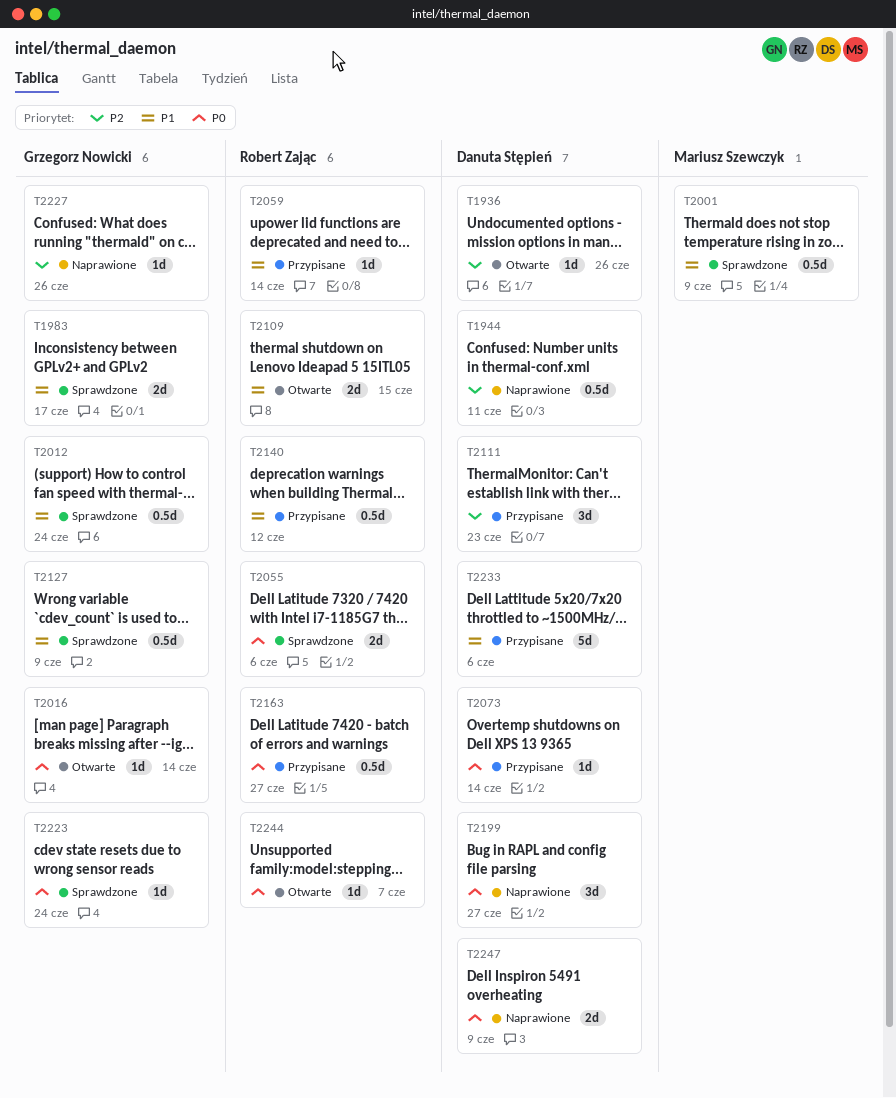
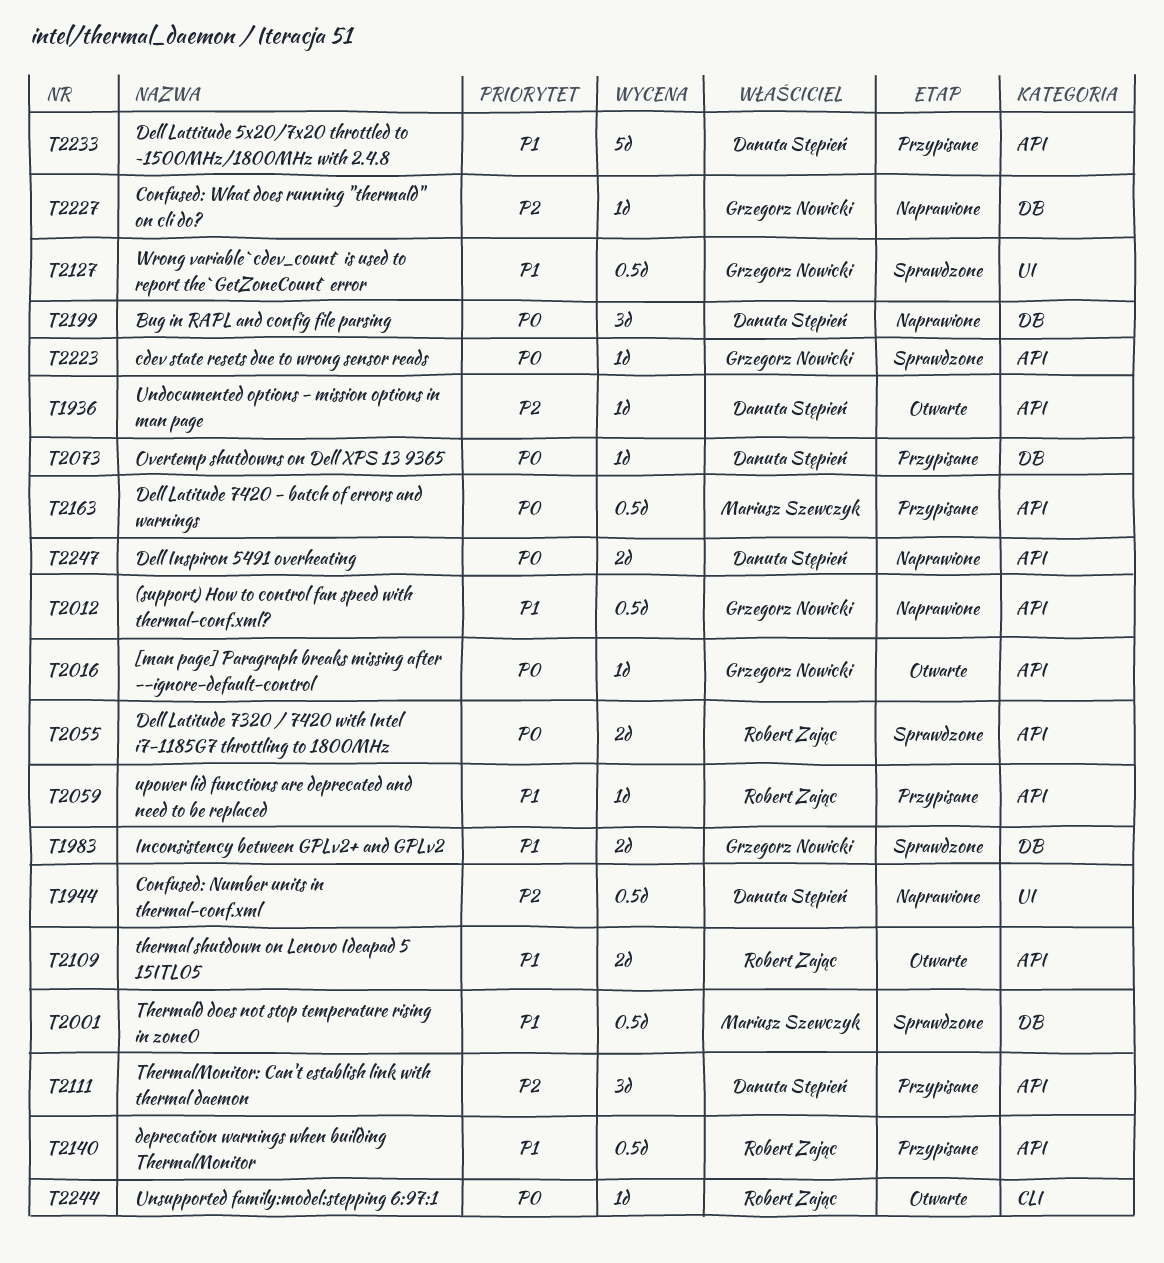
T2012, status: Sprawdzone -> Naprawione
T2163, owner: Robert Zając -> Mariusz Szewczyk

